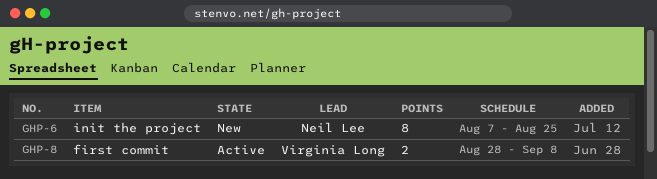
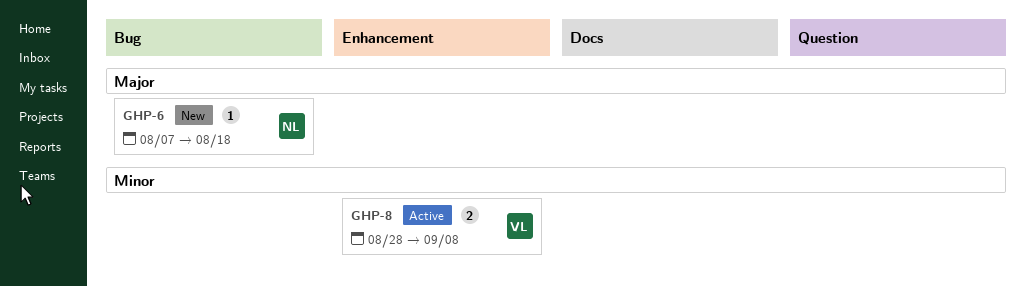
GHP-6, estimate: 8 -> 1
GHP-6, due: Aug 25 -> Aug 18

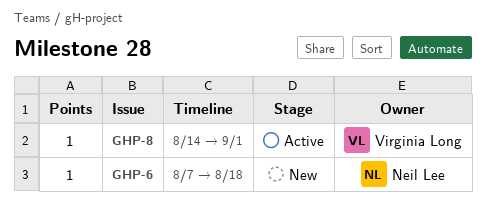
GHP-8, estimate: 2 -> 1
GHP-8, start: Aug 28 -> Aug 14
GHP-8, due: Sep 8 -> Sep 1

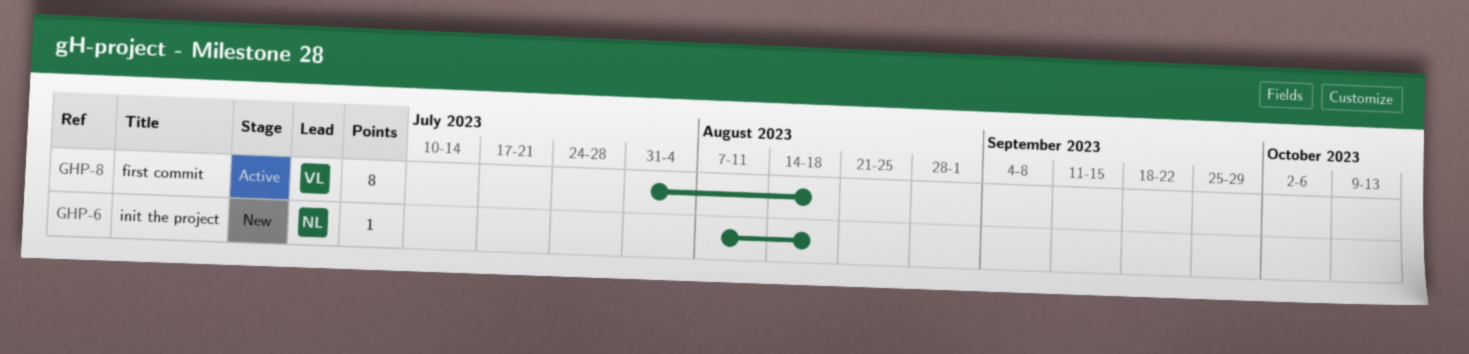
GHP-8, estimate: 1 -> 8
GHP-8, start: Aug 14 -> Jul 31
GHP-8, due: Sep 1 -> Aug 18

